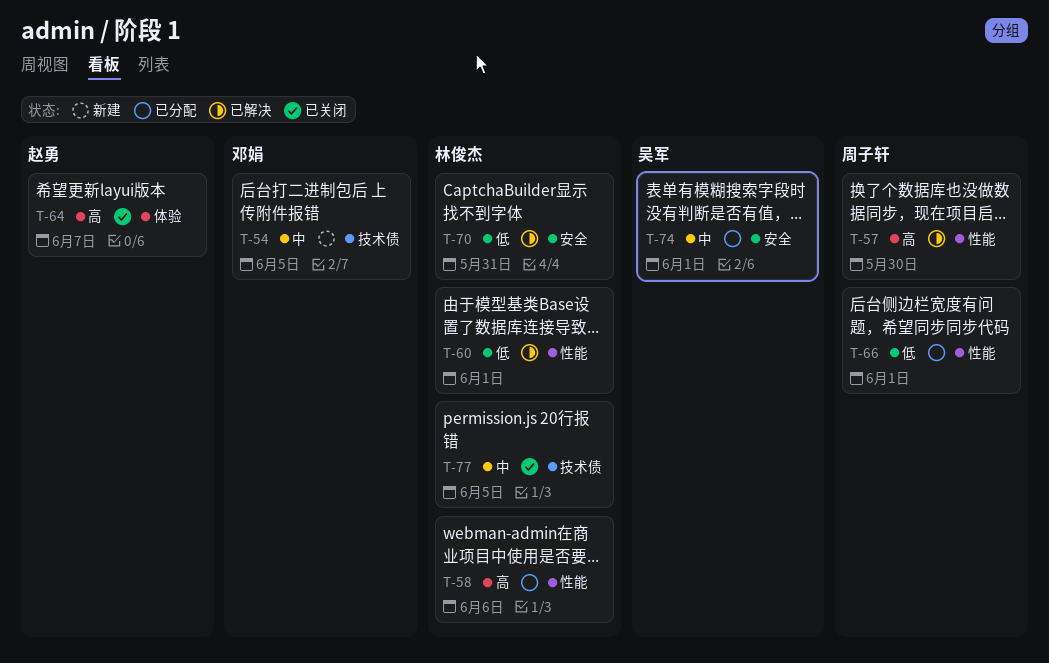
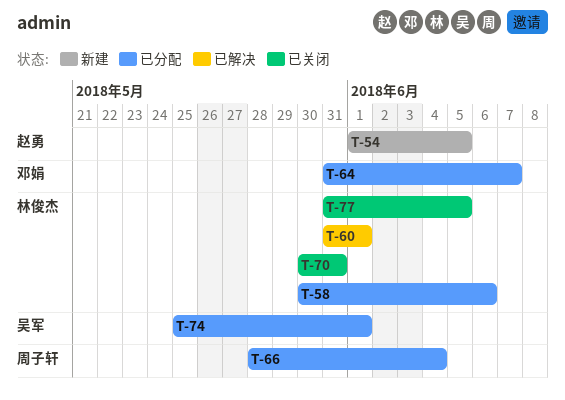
T-54, owner: 邓娟 -> 赵勇
T-57: present -> none
T-64, status: 已关闭 -> 已分配
T-64, owner: 赵勇 -> 邓娟
T-66, due: Jun 1 -> Jun 4
T-70, status: 已解决 -> 已关闭

